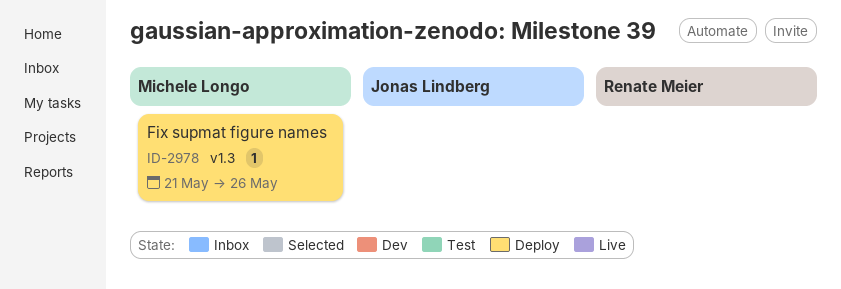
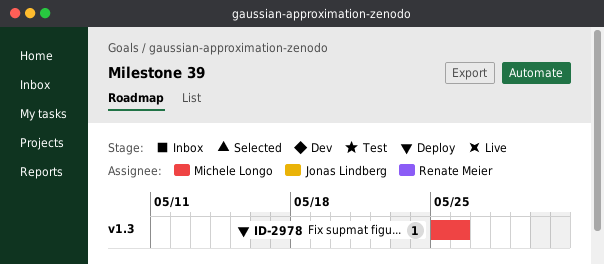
ID-2978, start: May 21 -> May 25

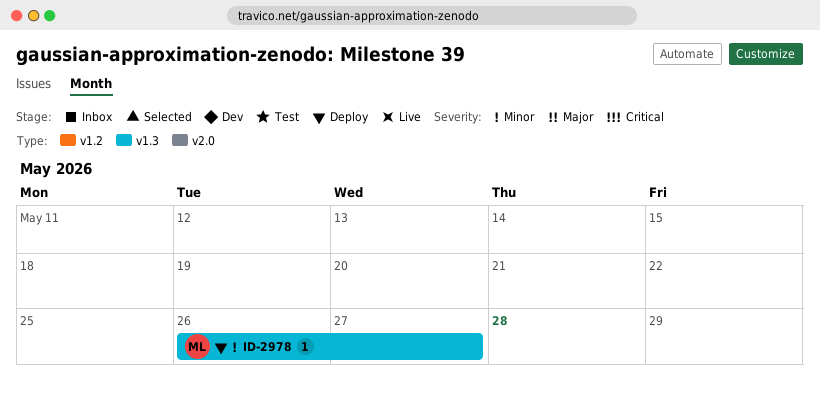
ID-2978, start: May 25 -> May 26
ID-2978, due: May 26 -> May 27

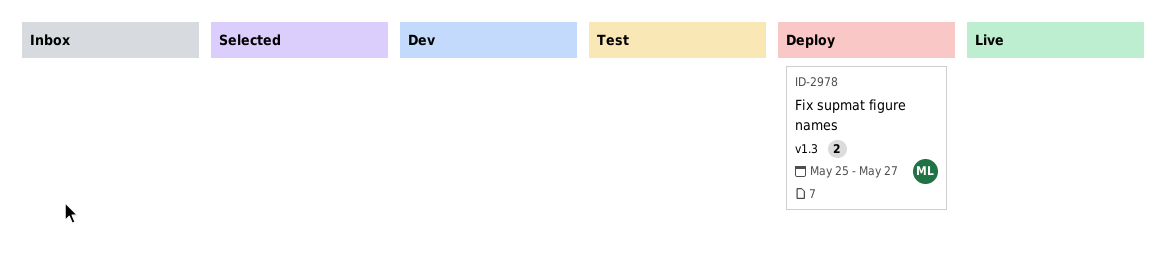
ID-2978, estimate: 1 -> 2
ID-2978, start: May 26 -> May 25

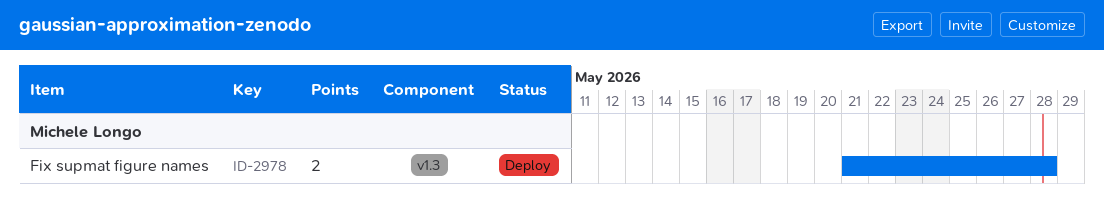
ID-2978, start: May 25 -> May 21
ID-2978, due: May 27 -> May 28

